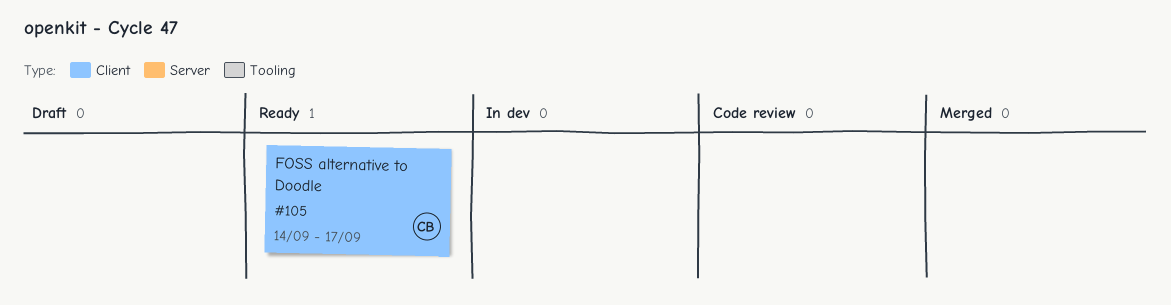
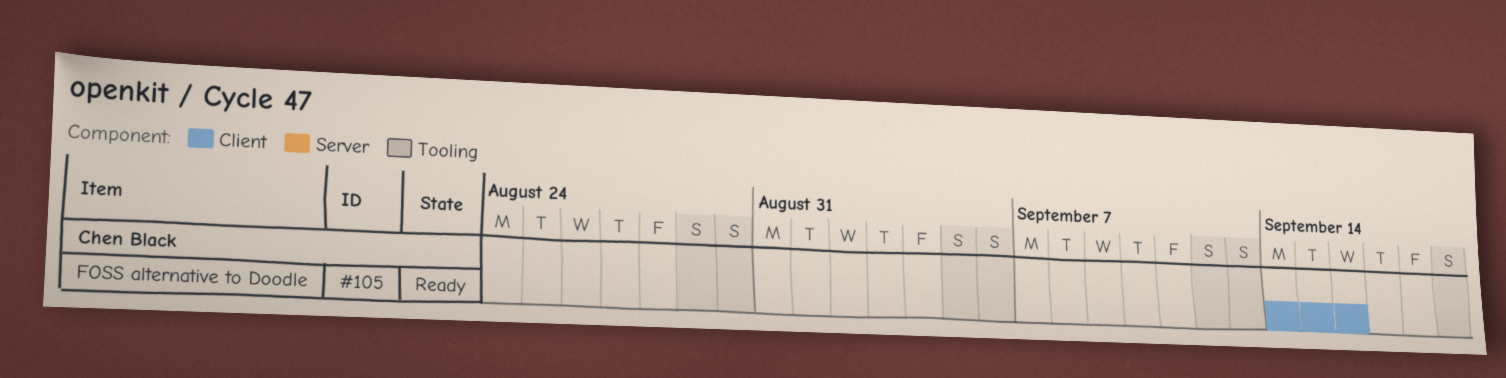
#105, due: Sep 17 -> Sep 16

